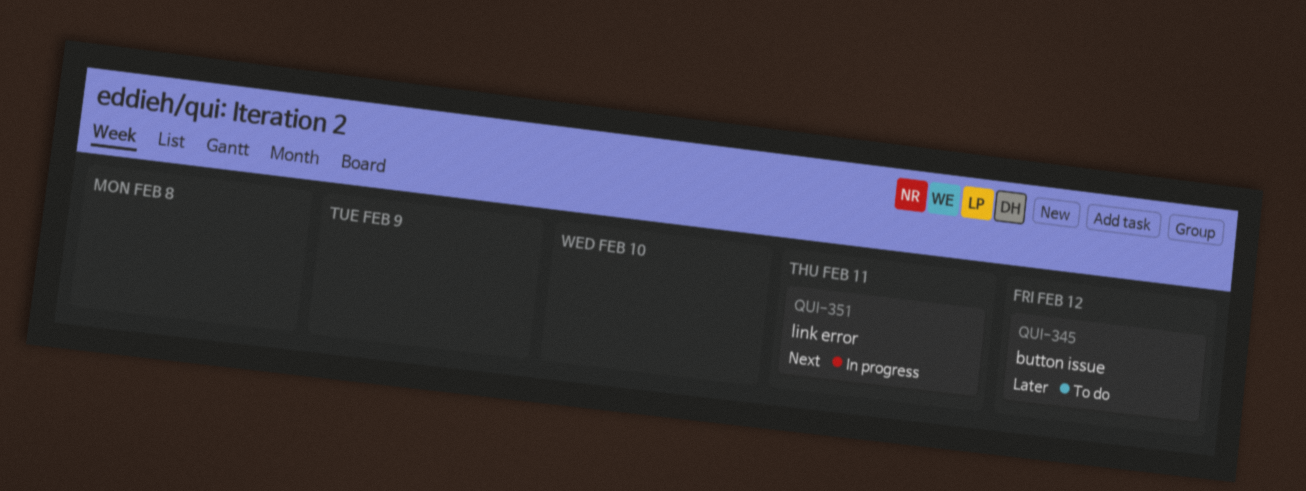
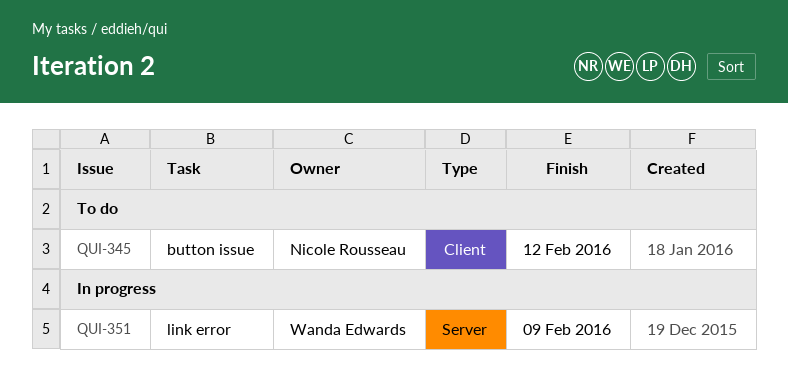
QUI-351, due: Feb 11 -> Feb 9

